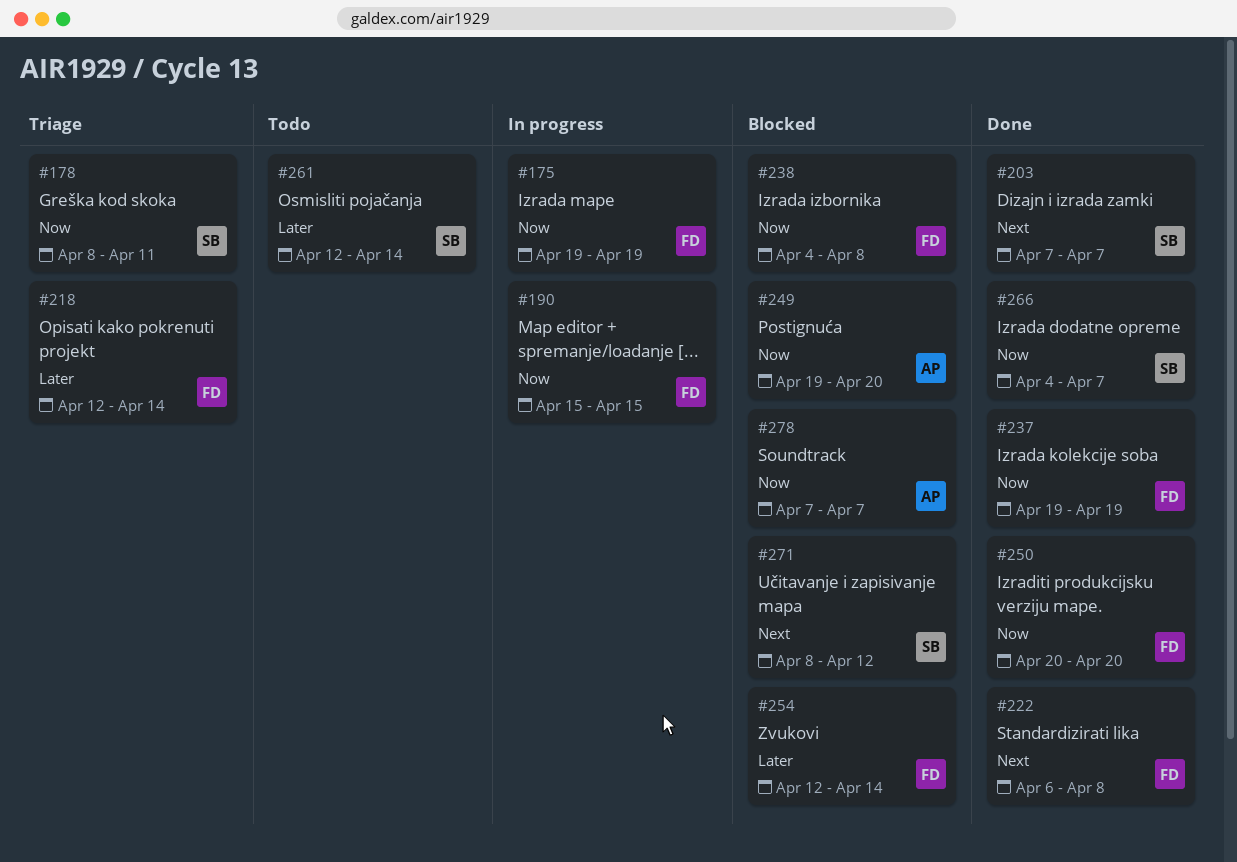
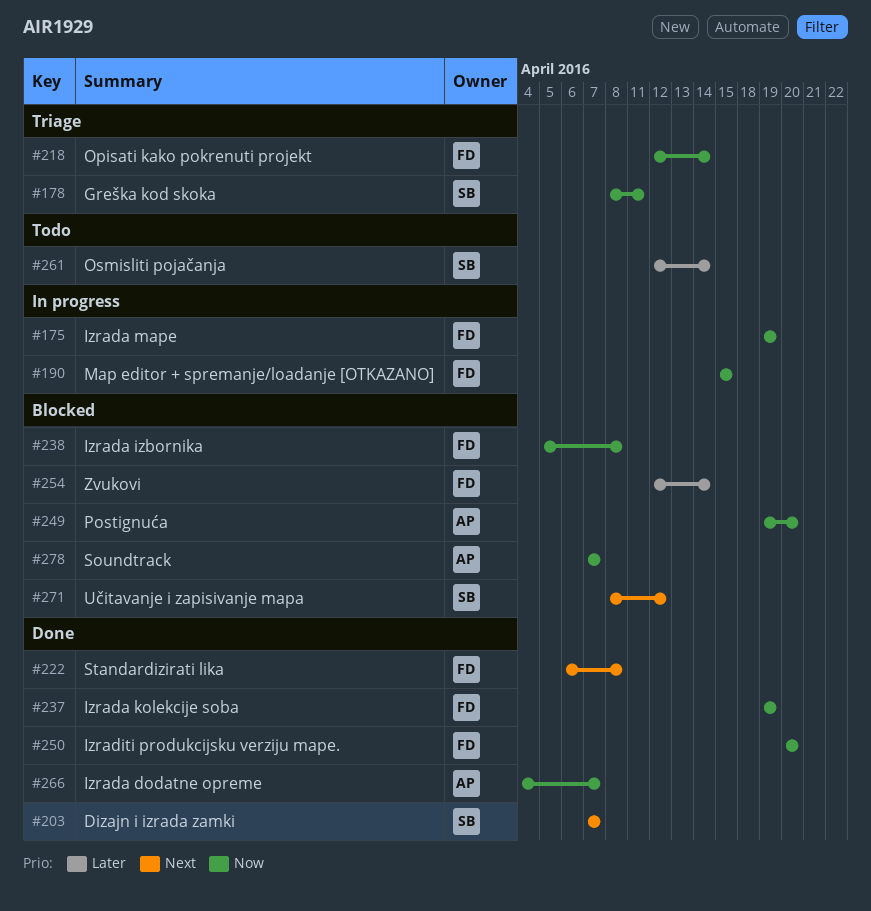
#218, priority: Later -> Now
#238, start: Apr 4 -> Apr 5
#266, owner: SB -> AP

